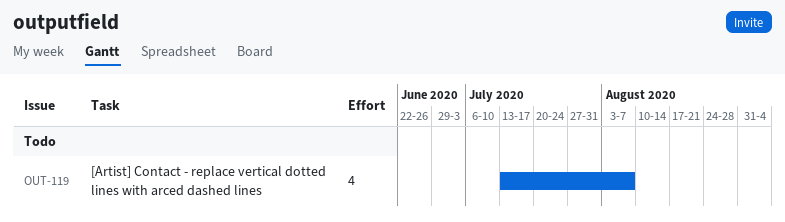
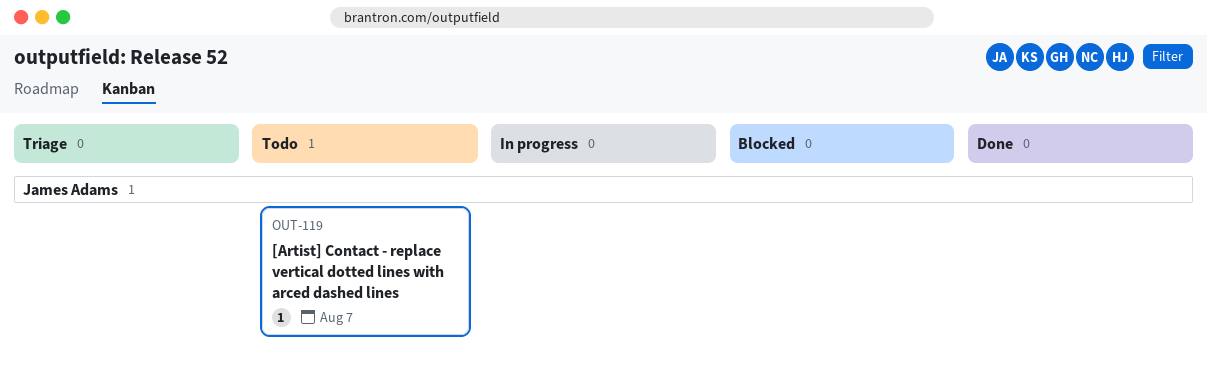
OUT-119, estimate: 4 -> 1

